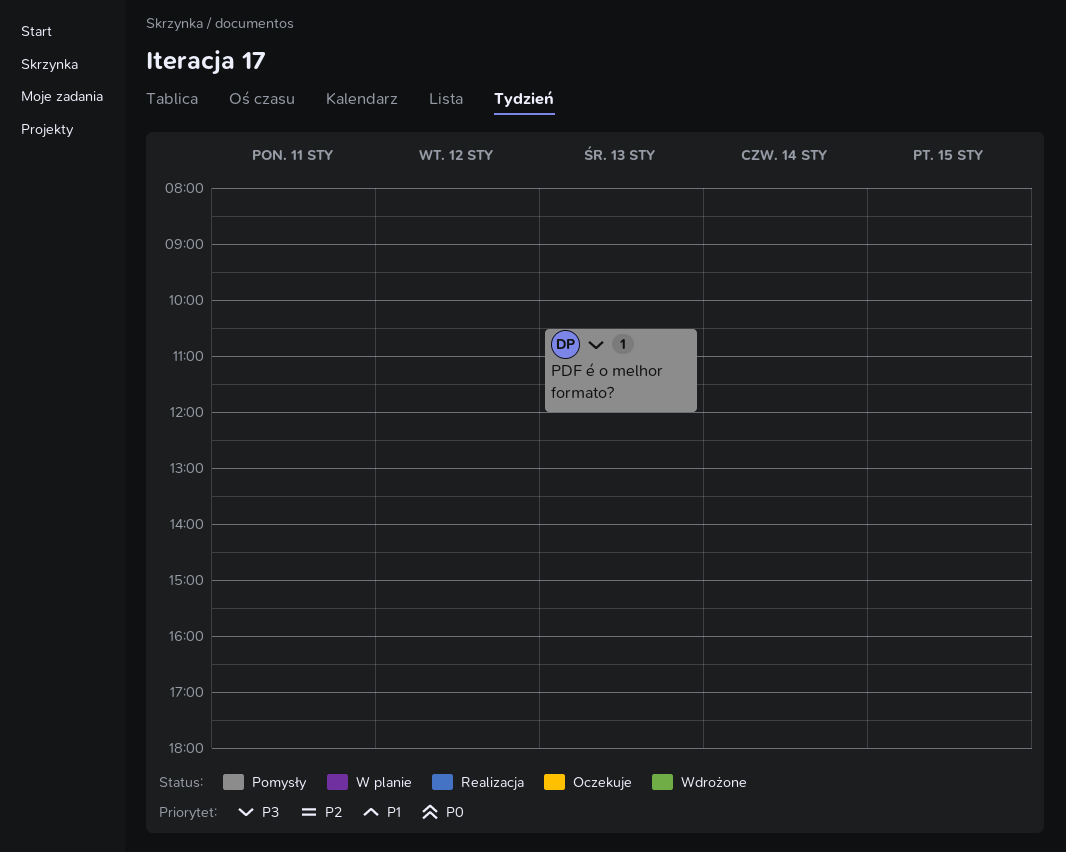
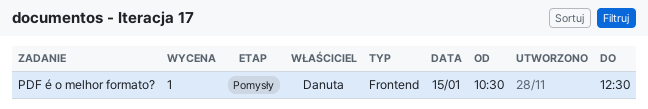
PDF é o melhor formato?, day: Jan 13 -> Jan 15
PDF é o melhor formato?, ends: 12:00 -> 12:30

